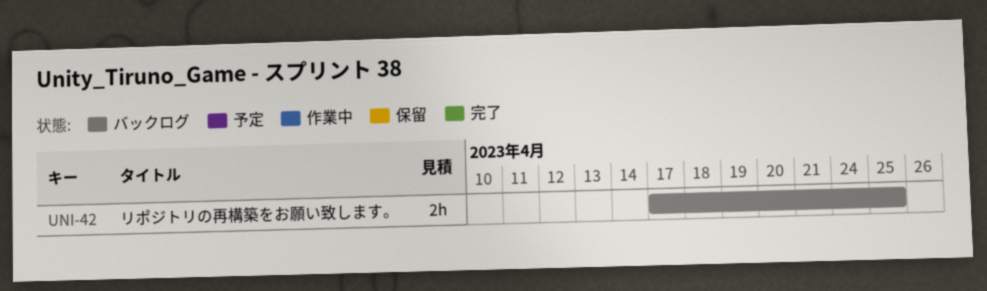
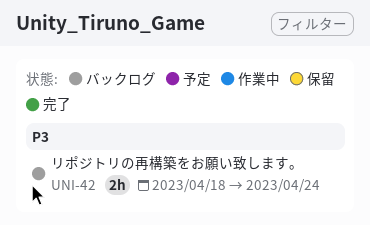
UNI-42, start: Apr 17 -> Apr 18
UNI-42, due: Apr 25 -> Apr 24

